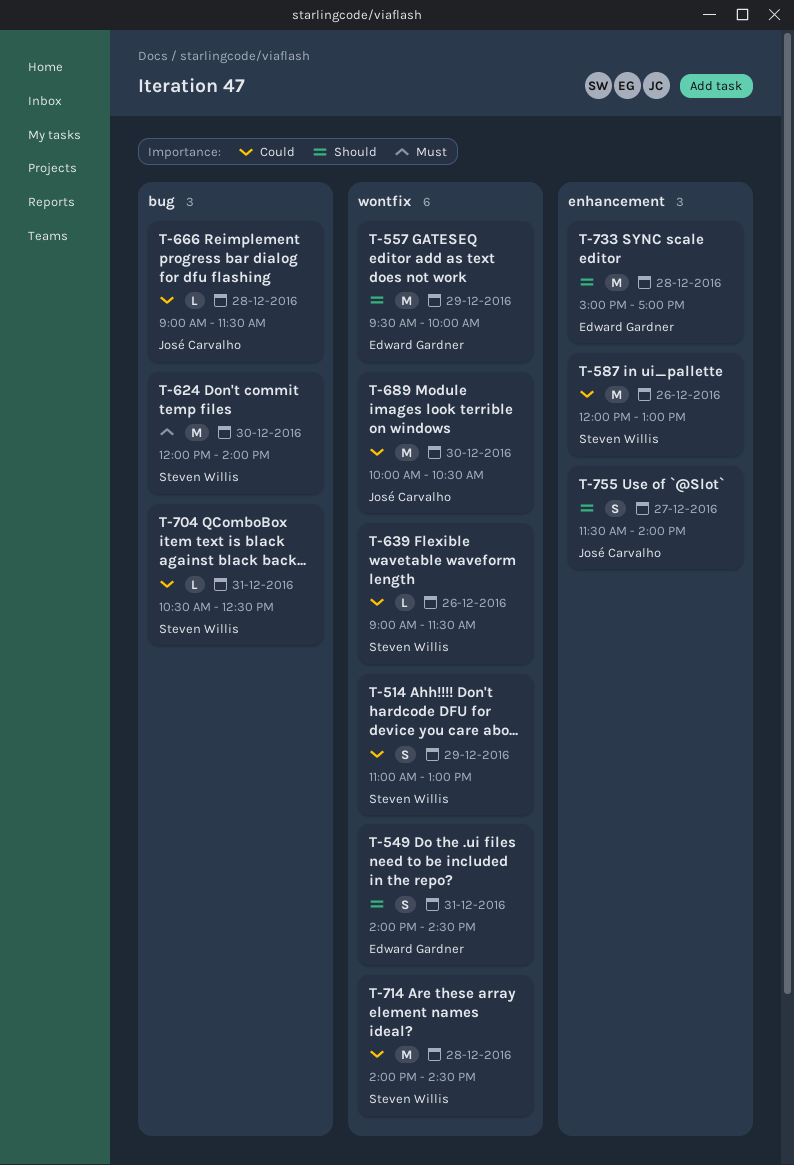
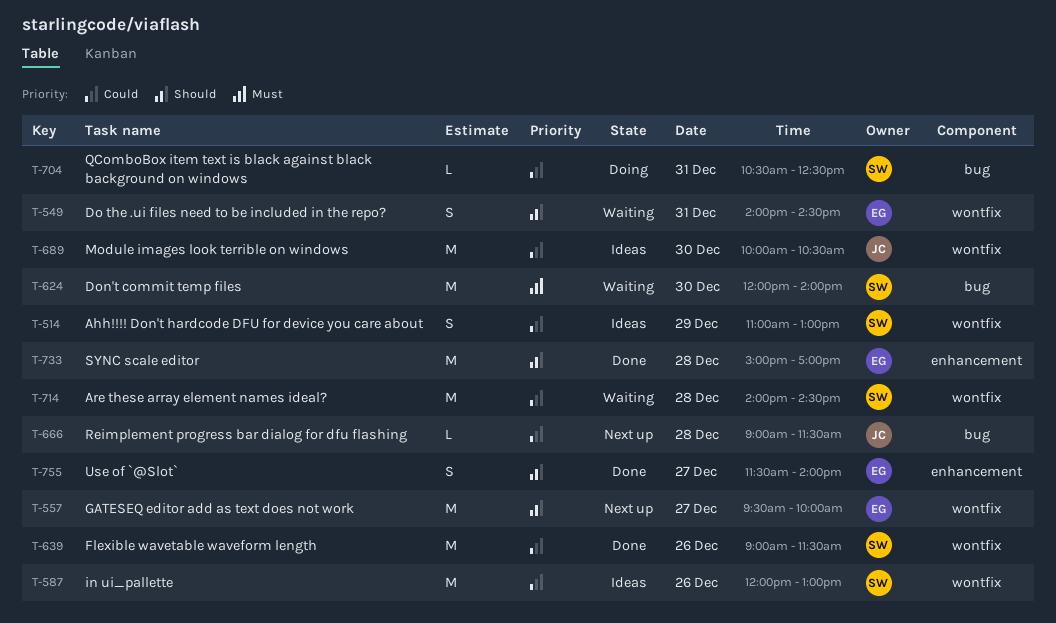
T-557, day: Dec 29 -> Dec 27
T-587, label: enhancement -> wontfix
T-639, estimate: L -> M
T-755, owner: José Carvalho -> Edward Gardner

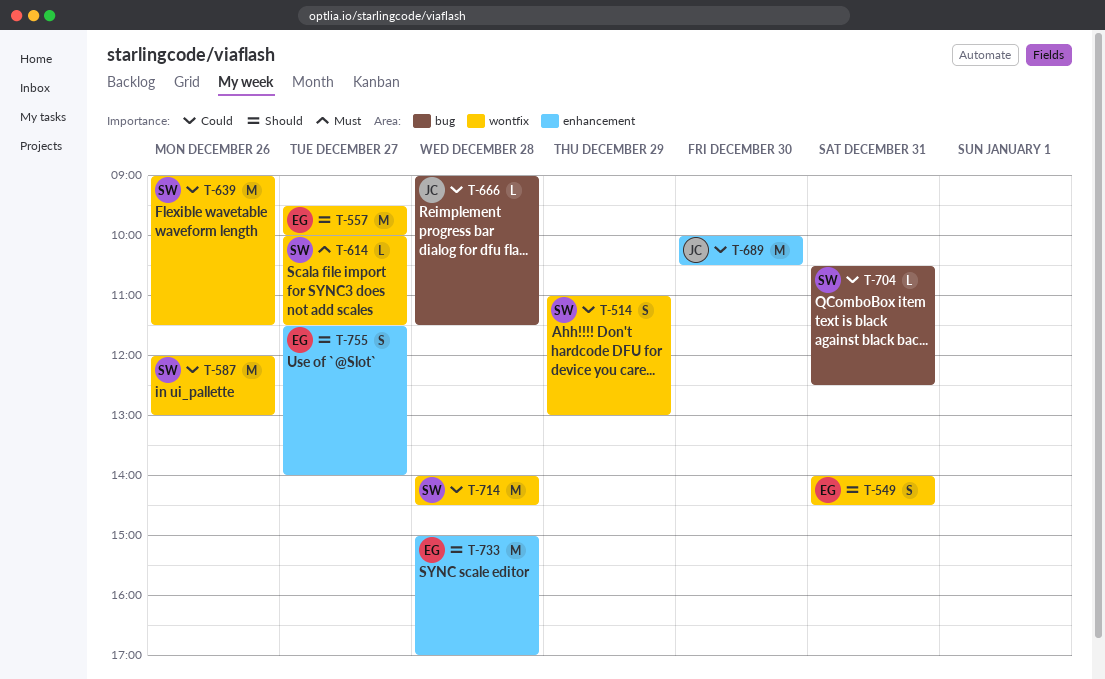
T-614: none -> present
T-624: present -> none
T-689, label: wontfix -> enhancement

